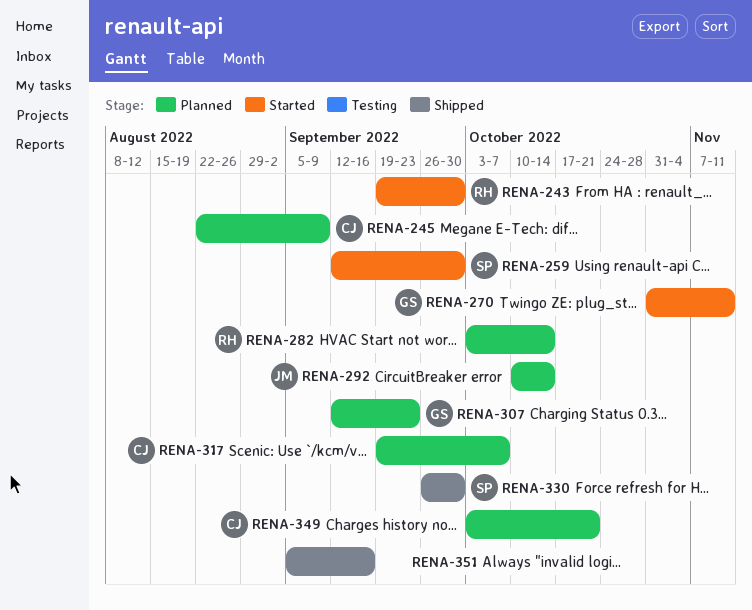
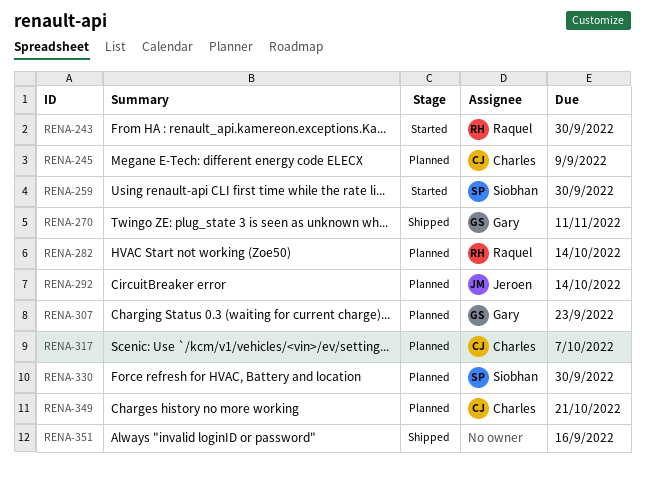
RENA-270, status: Started -> Shipped
RENA-330, status: Shipped -> Planned

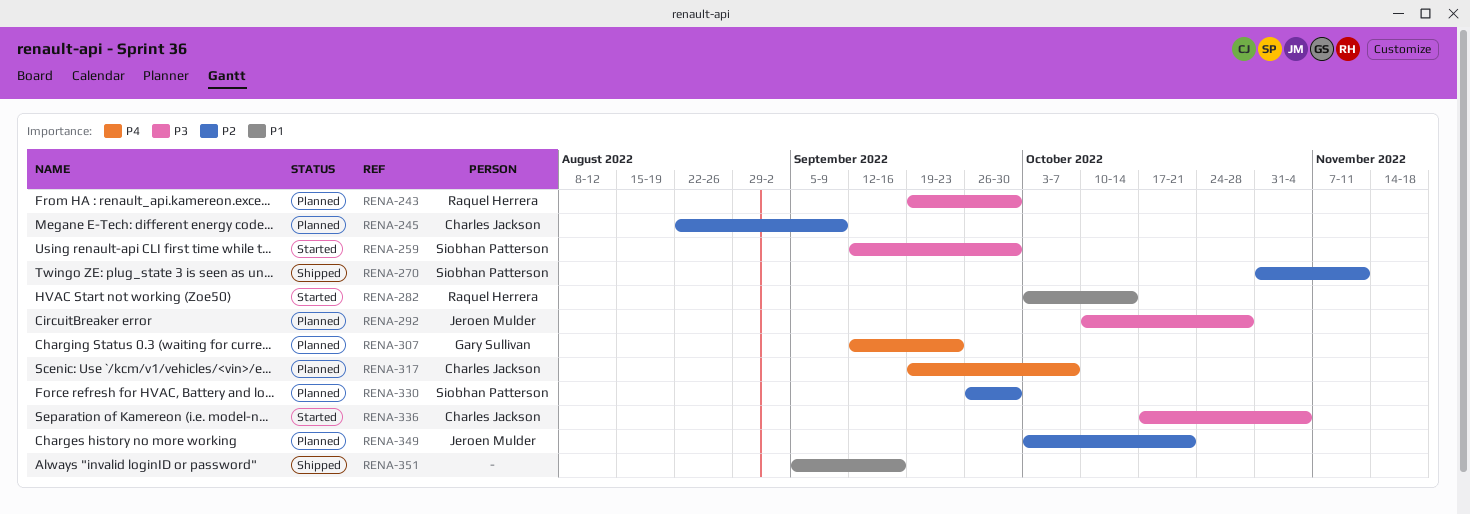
RENA-243, status: Started -> Planned
RENA-270, owner: Gary Sullivan -> Siobhan Patterson
RENA-282, status: Planned -> Started
RENA-292, due: Oct 14 -> Oct 28
RENA-336: none -> present
RENA-349, owner: Charles Jackson -> Jeroen Mulder

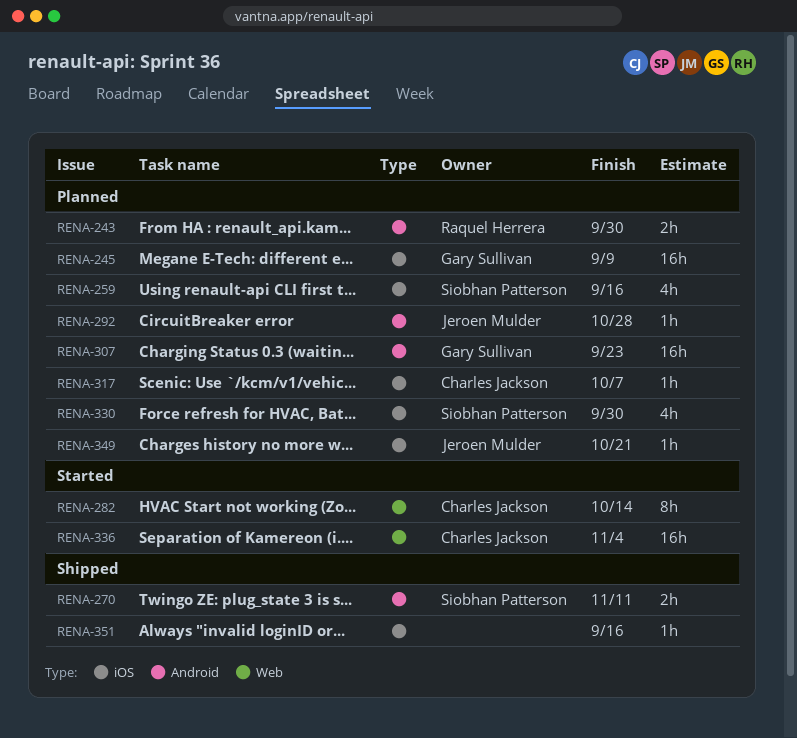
RENA-245, owner: Charles Jackson -> Gary Sullivan
RENA-259, status: Started -> Planned
RENA-259, due: Sep 30 -> Sep 16
RENA-282, owner: Raquel Herrera -> Charles Jackson

